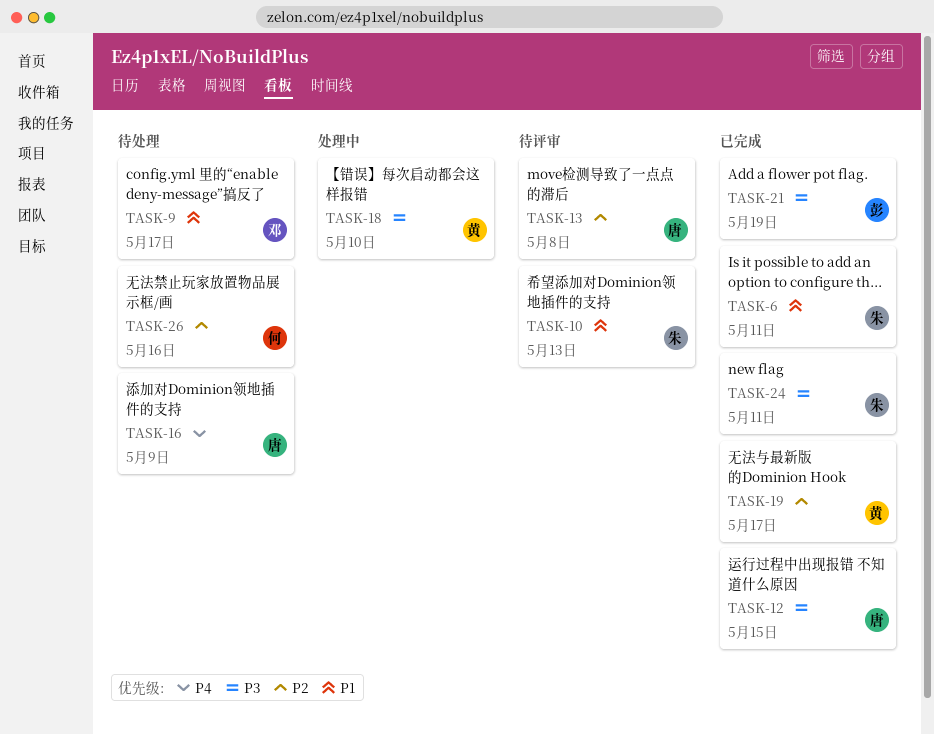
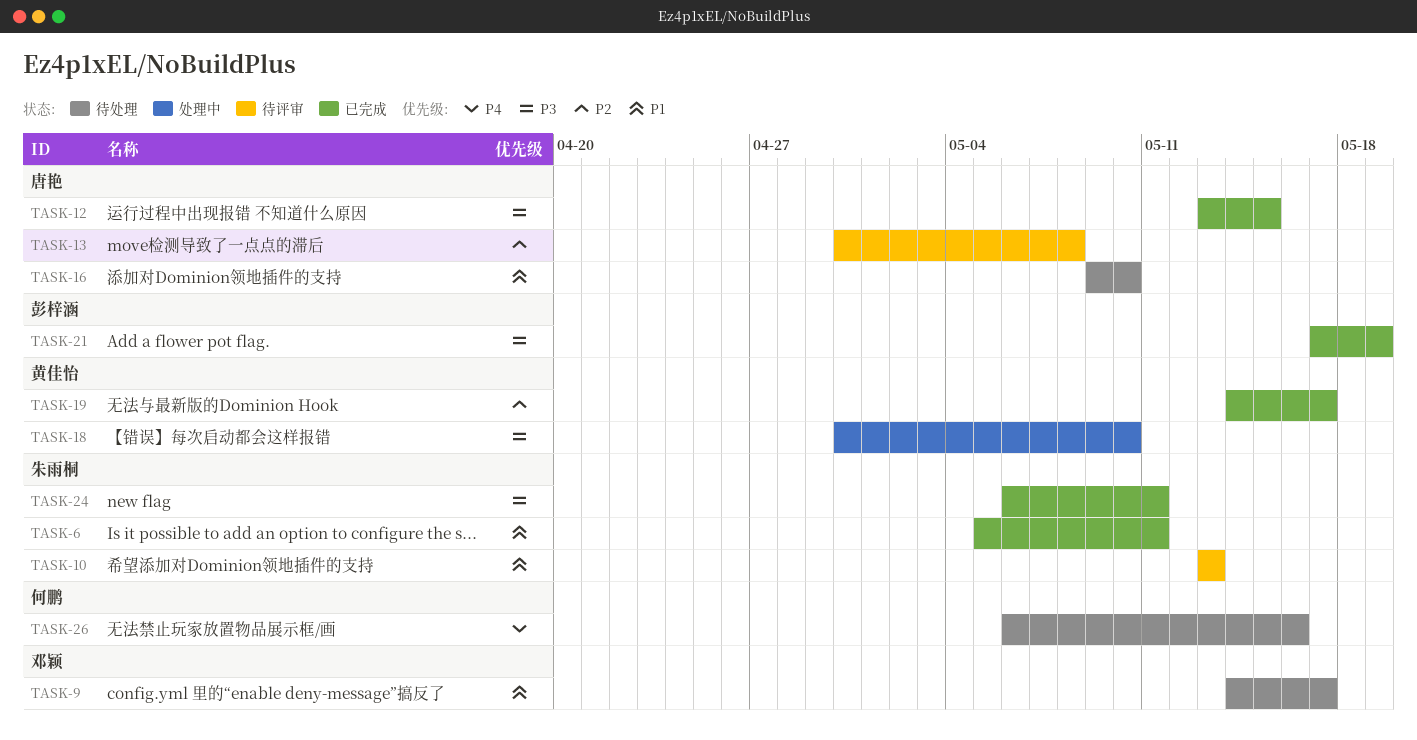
TASK-16, priority: P4 -> P1
TASK-16, due: May 9 -> May 10
TASK-26, priority: P2 -> P4

